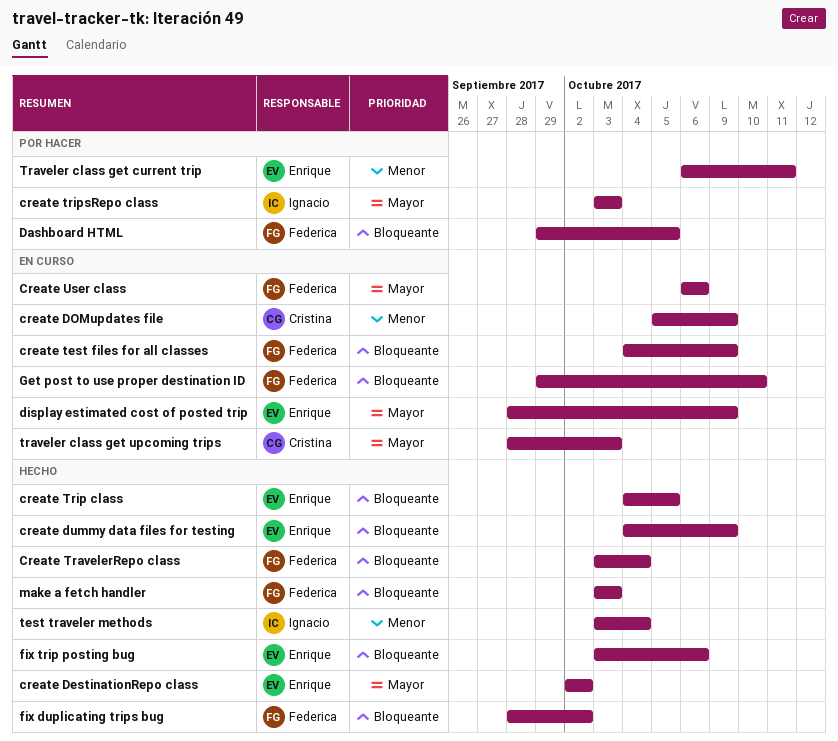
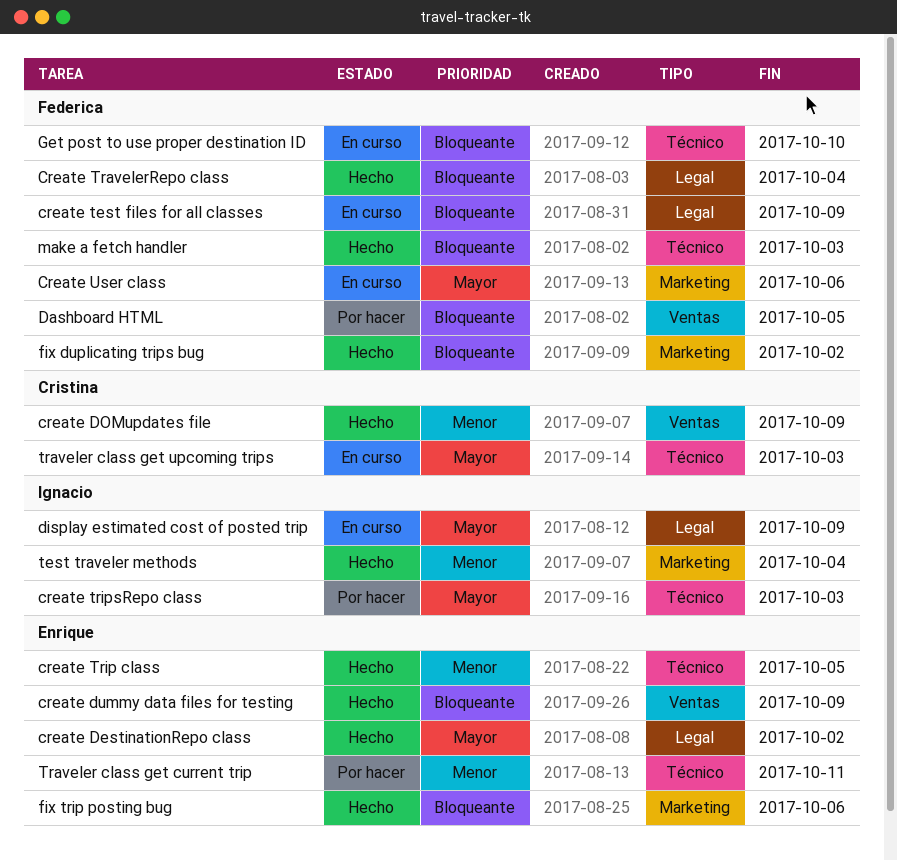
create DOMupdates file, status: En curso -> Hecho
create Trip class, priority: Bloqueante -> Menor
display estimated cost of posted trip, owner: Enrique -> Ignacio

